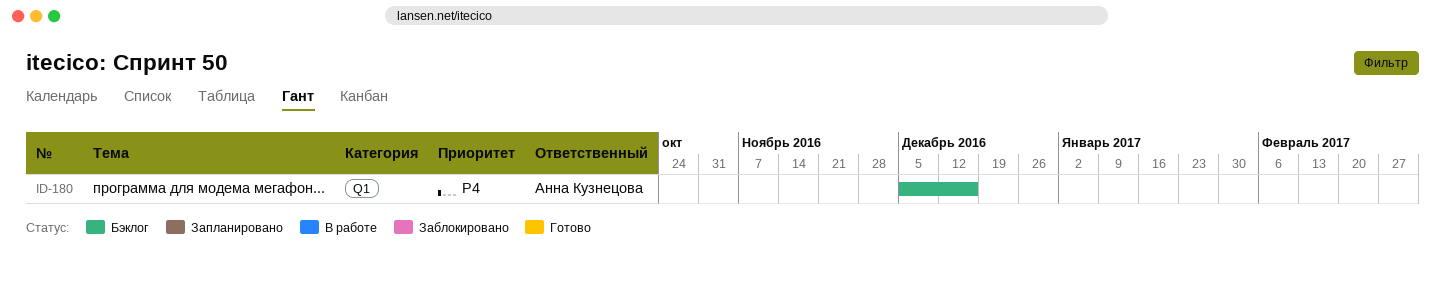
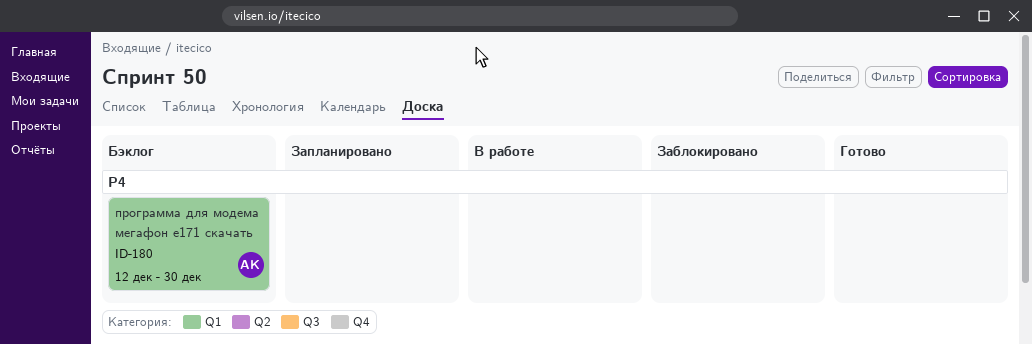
ID-180, start: Dec 5 -> Dec 12
ID-180, due: Dec 16 -> Dec 30

